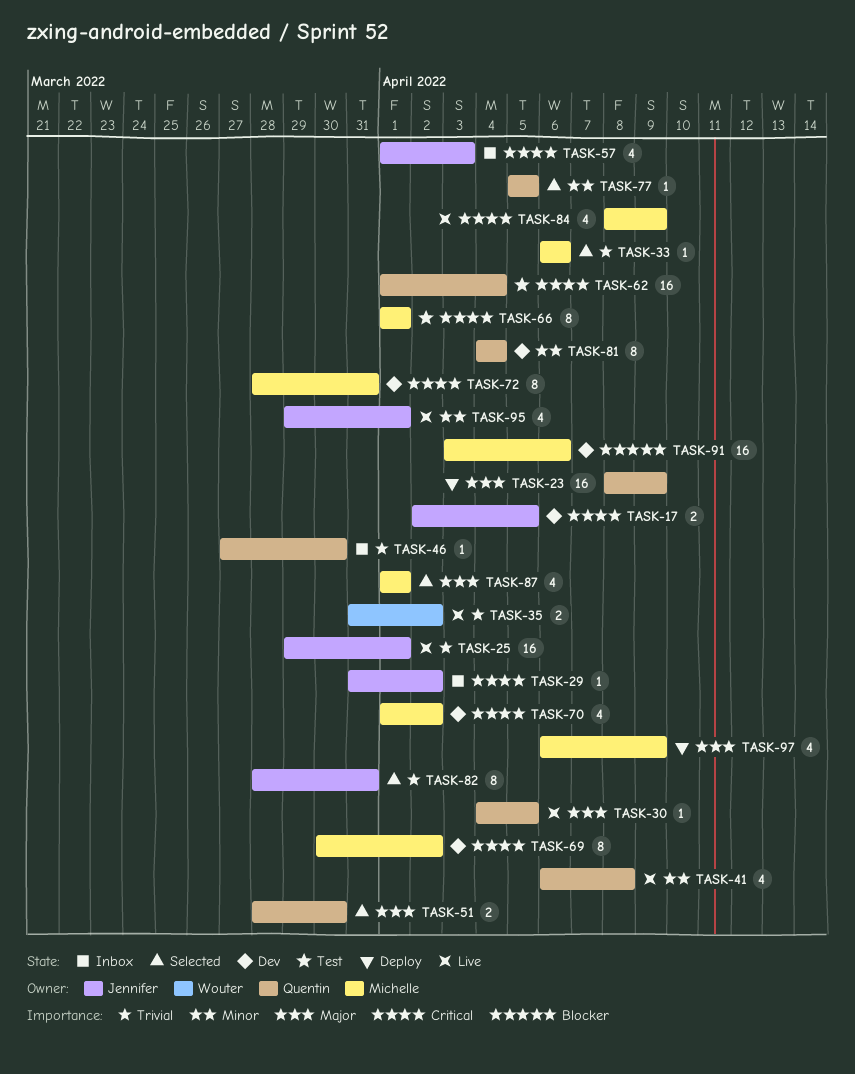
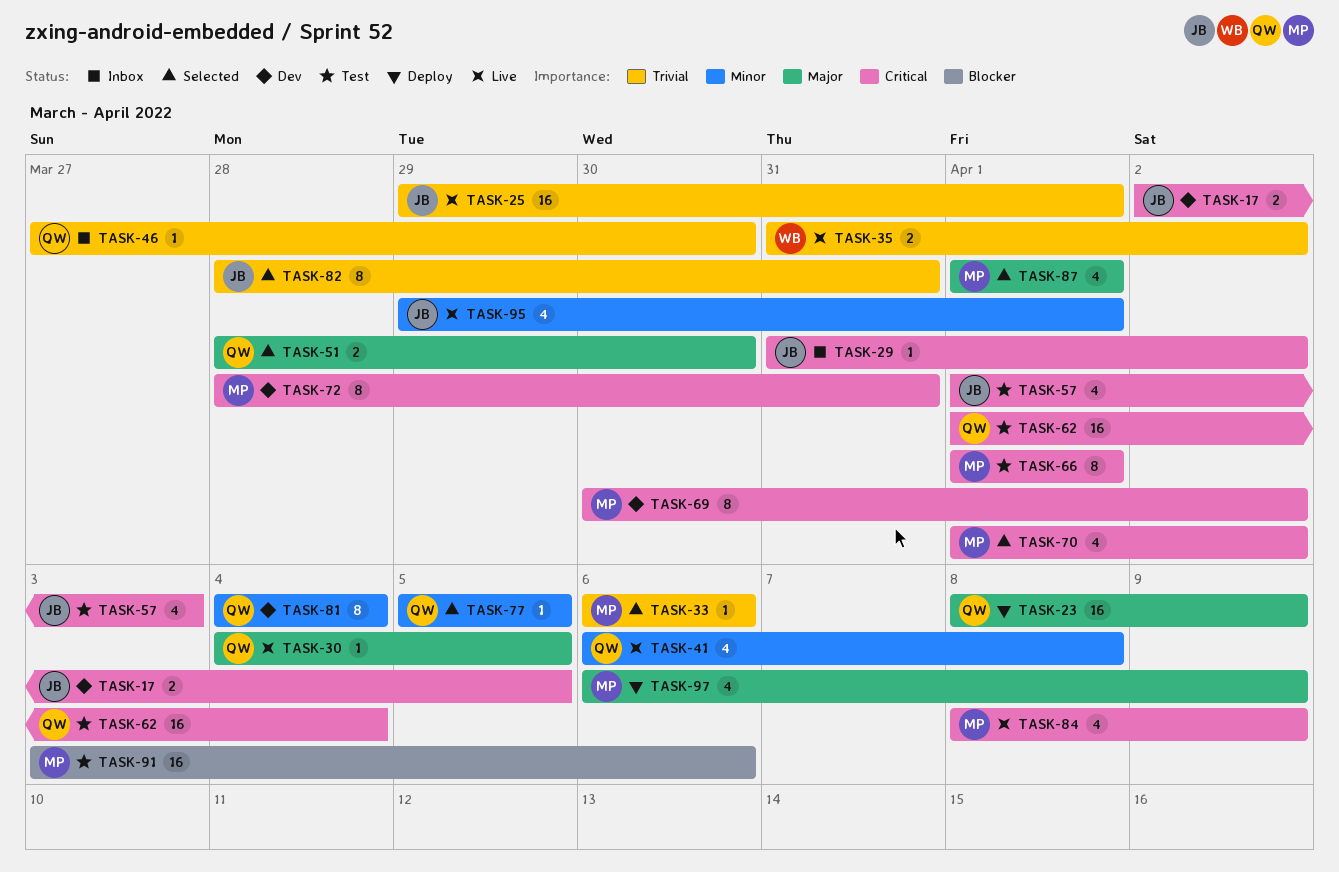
TASK-57, status: Inbox -> Test
TASK-70, status: Dev -> Selected
TASK-91, status: Dev -> Test

